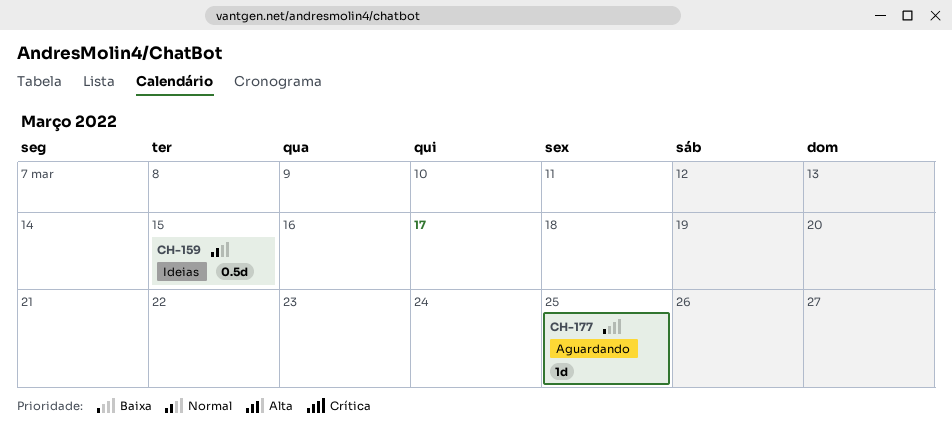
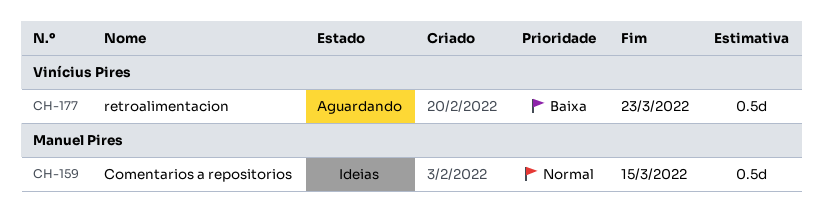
CH-177, estimate: 1d -> 0.5d
CH-177, due: Mar 25 -> Mar 23

